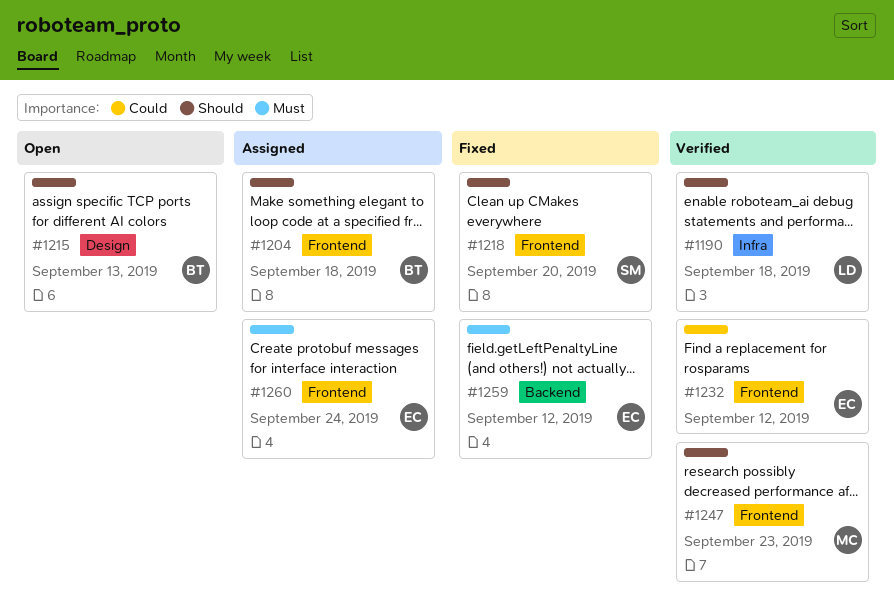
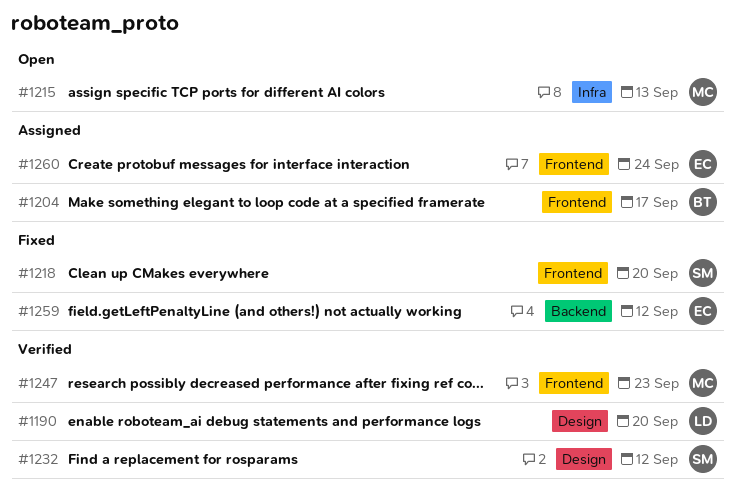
#1190, label: Infra -> Design
#1190, due: Sep 18 -> Sep 20
#1204, due: Sep 18 -> Sep 17
#1215, owner: BT -> MC
#1215, label: Design -> Infra
#1232, owner: EC -> SM
#1232, label: Frontend -> Design

